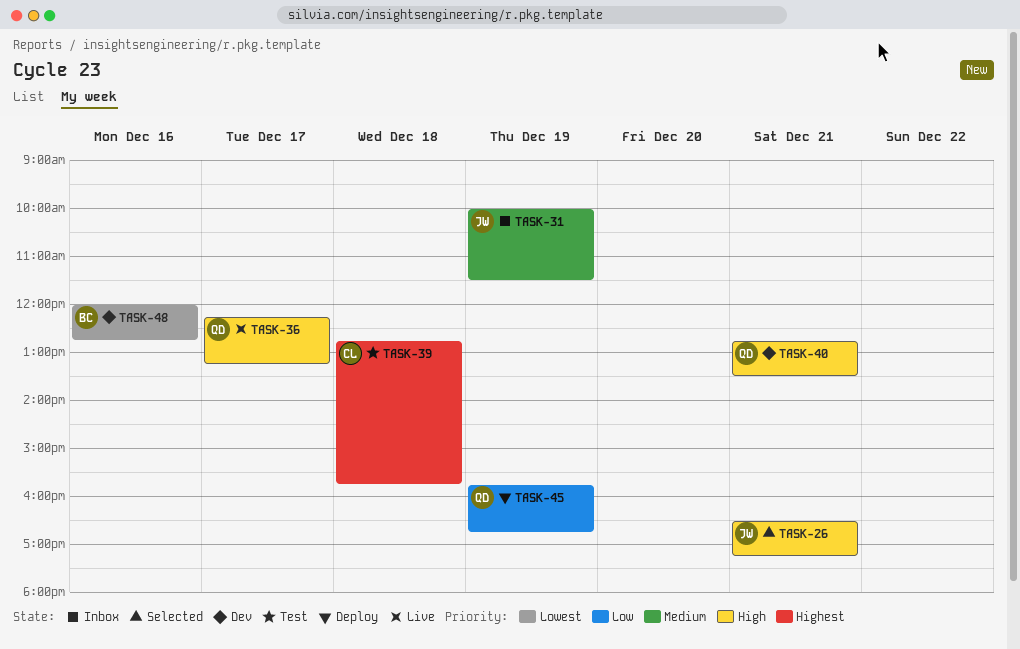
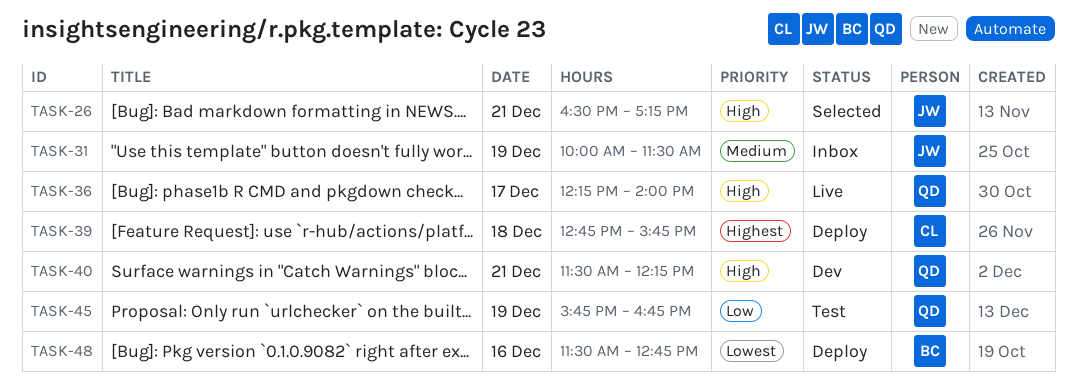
TASK-36, ends: 13:15 -> 14:00
TASK-39, status: Test -> Deploy
TASK-40, begins: 12:45 -> 11:30
TASK-40, ends: 13:30 -> 12:15
TASK-45, status: Deploy -> Test
TASK-48, status: Dev -> Deploy
TASK-48, begins: 12:00 -> 11:30

